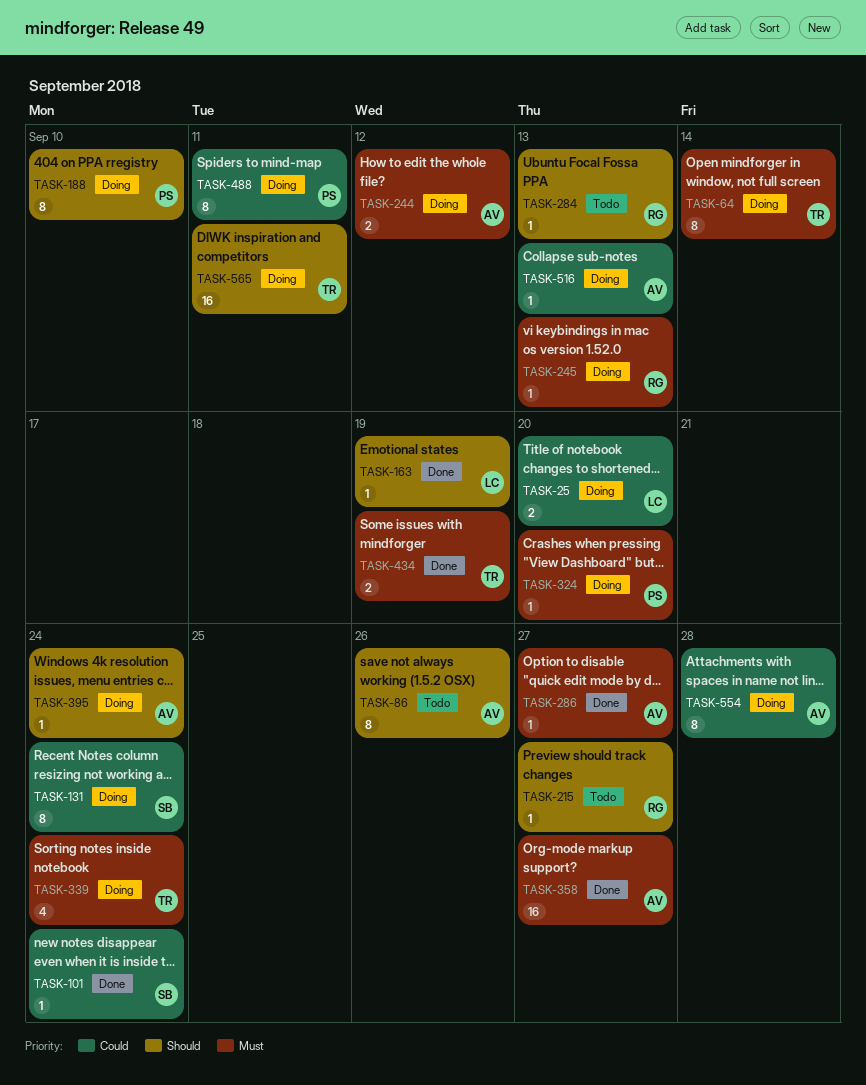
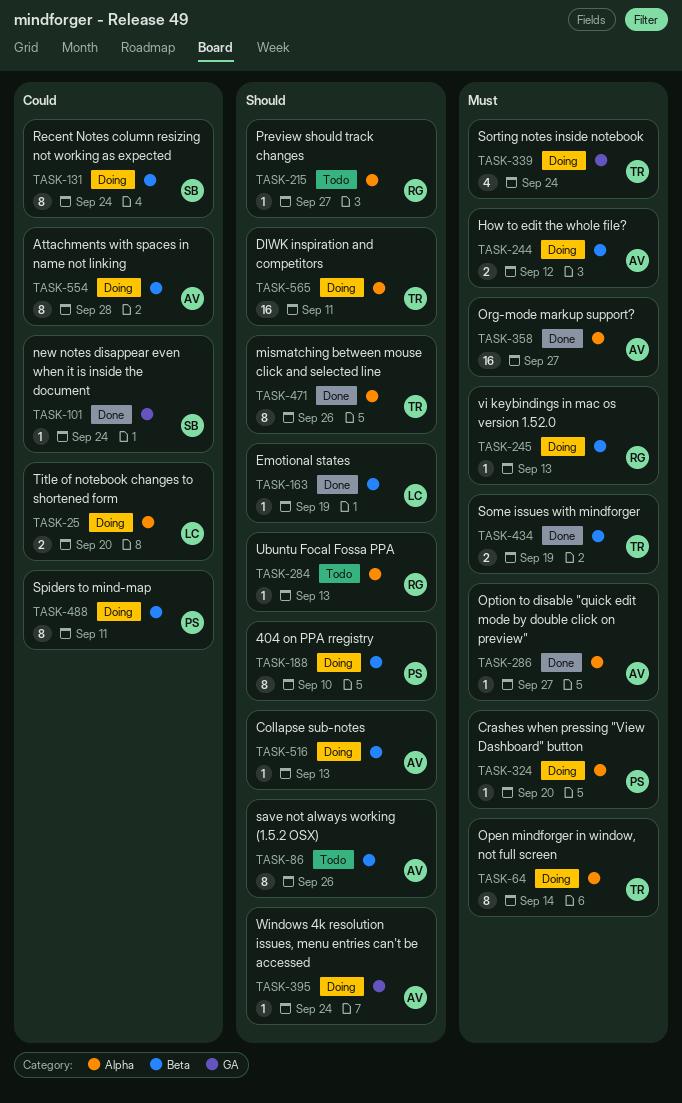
TASK-471: none -> present
TASK-516, priority: Could -> Should

